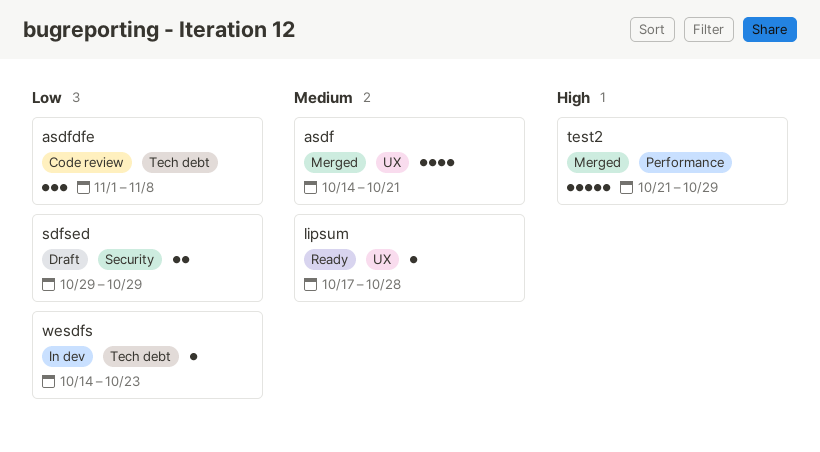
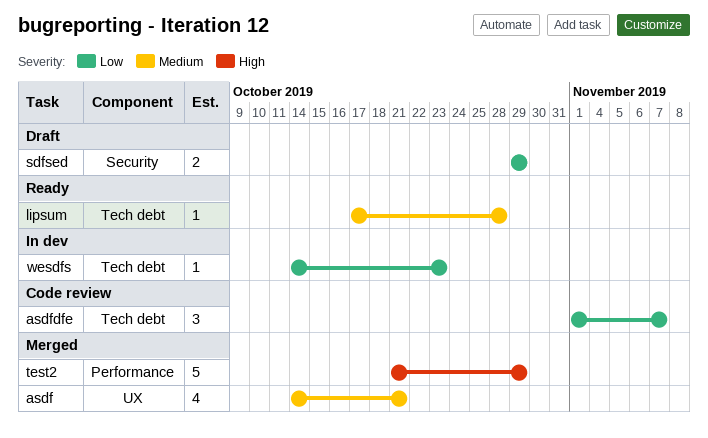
asdfdfe, due: Nov 8 -> Nov 7
lipsum, label: UX -> Tech debt

